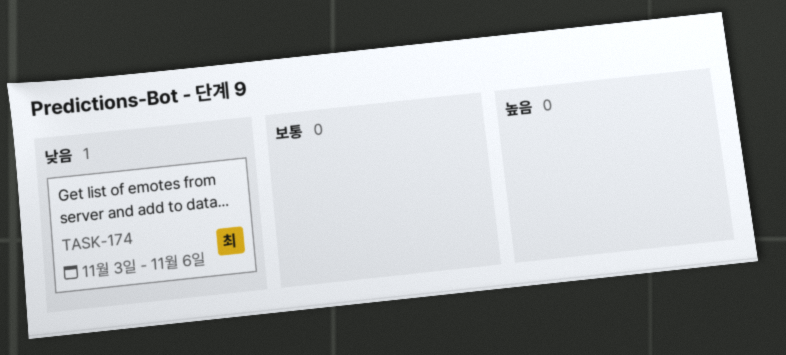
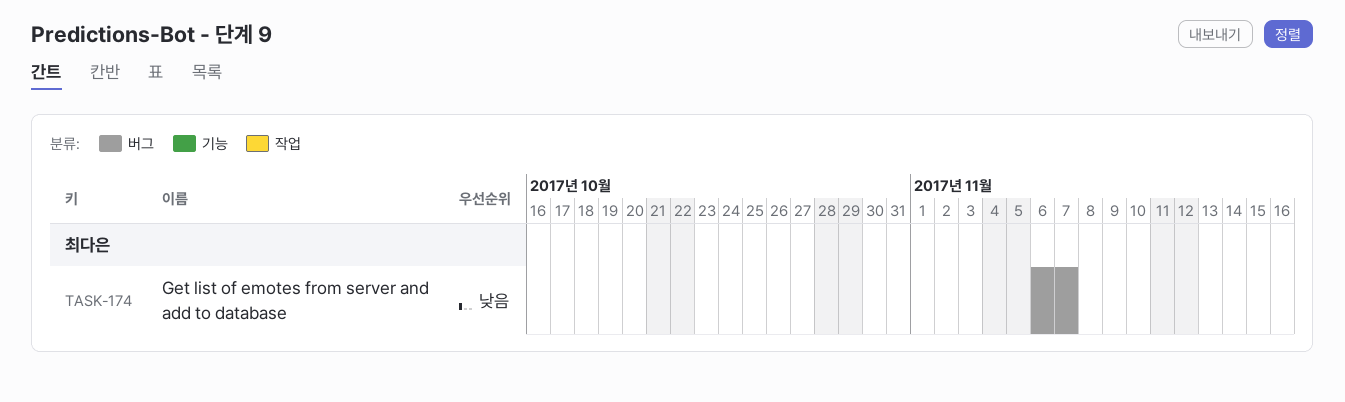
TASK-174, start: Nov 3 -> Nov 6
TASK-174, due: Nov 6 -> Nov 7

